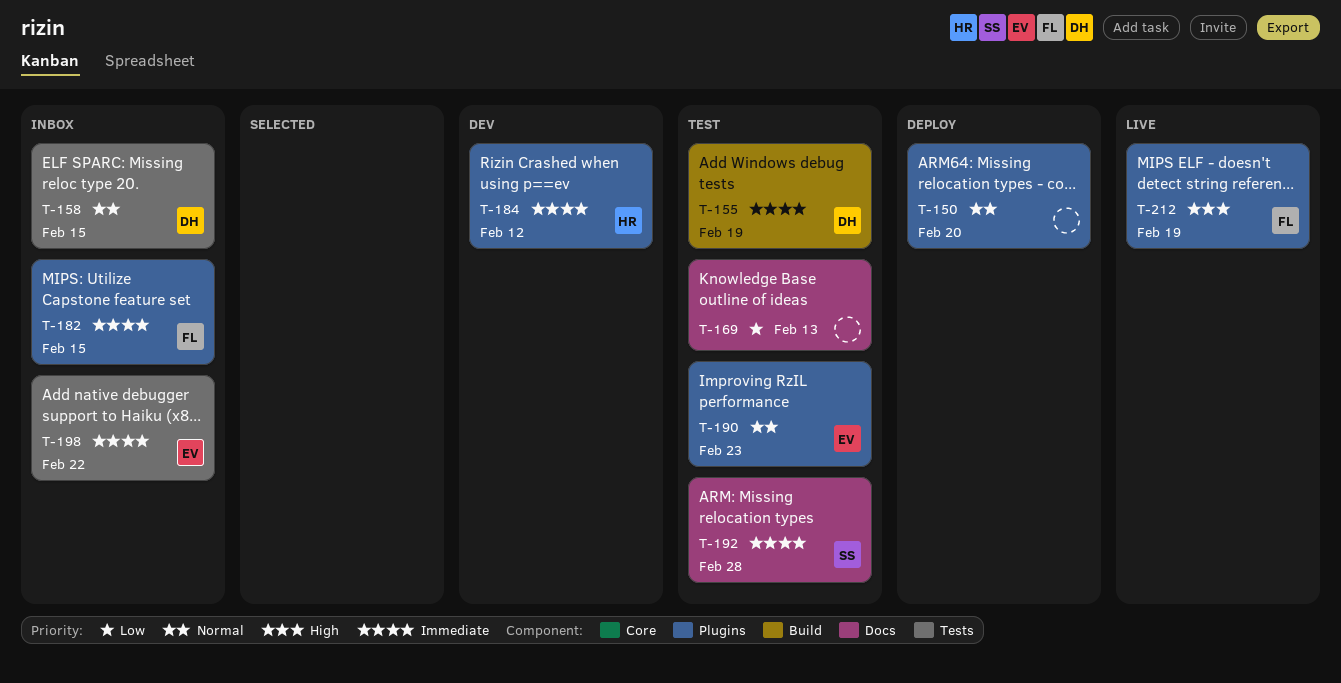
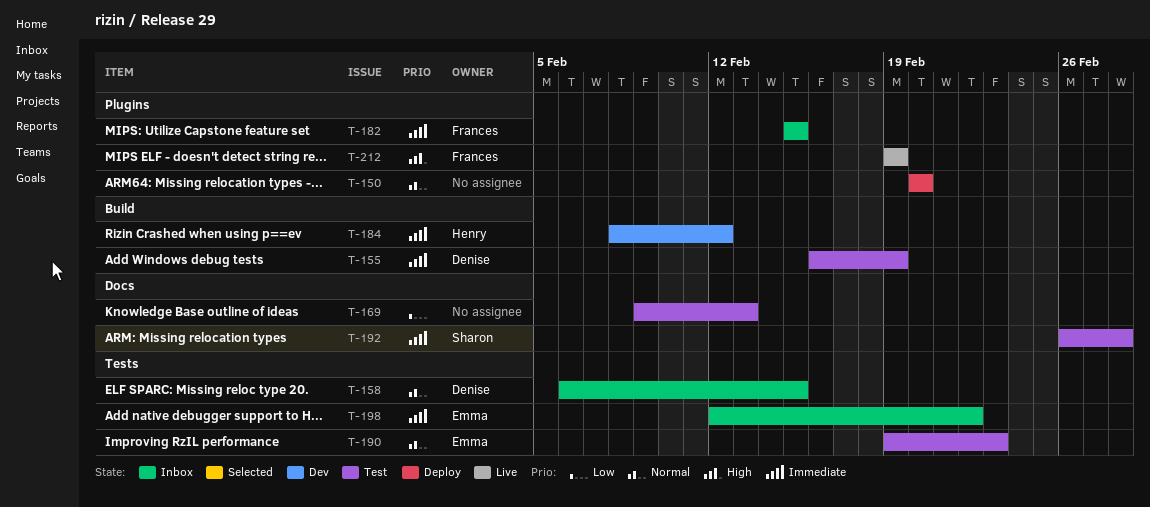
T-184, label: Plugins -> Build
T-190, label: Plugins -> Tests

